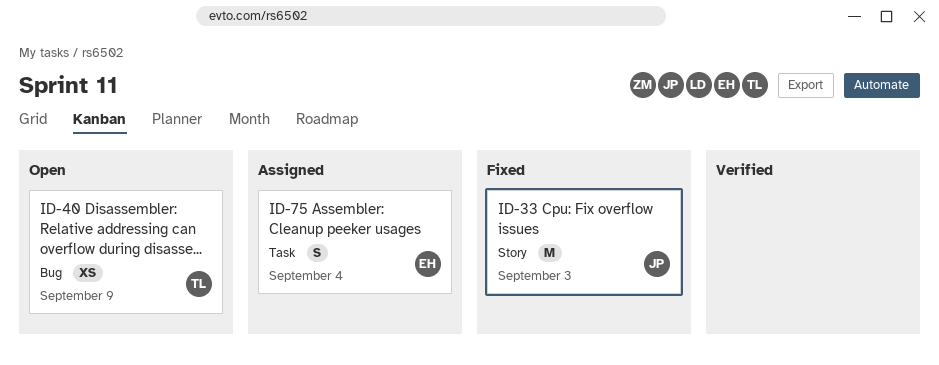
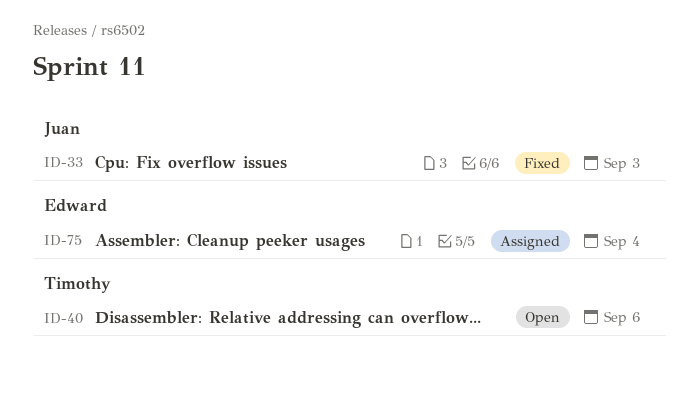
ID-40, due: Sep 9 -> Sep 6

